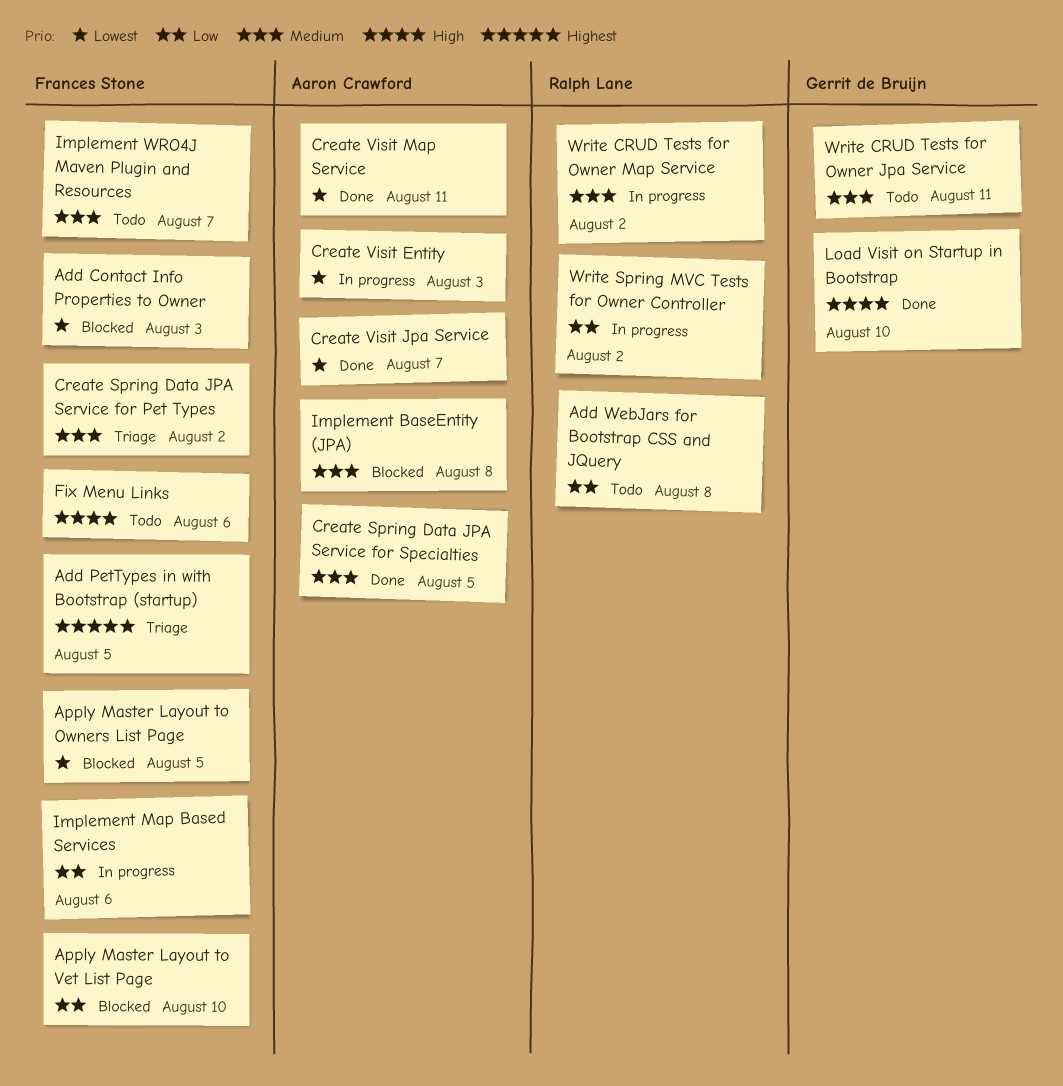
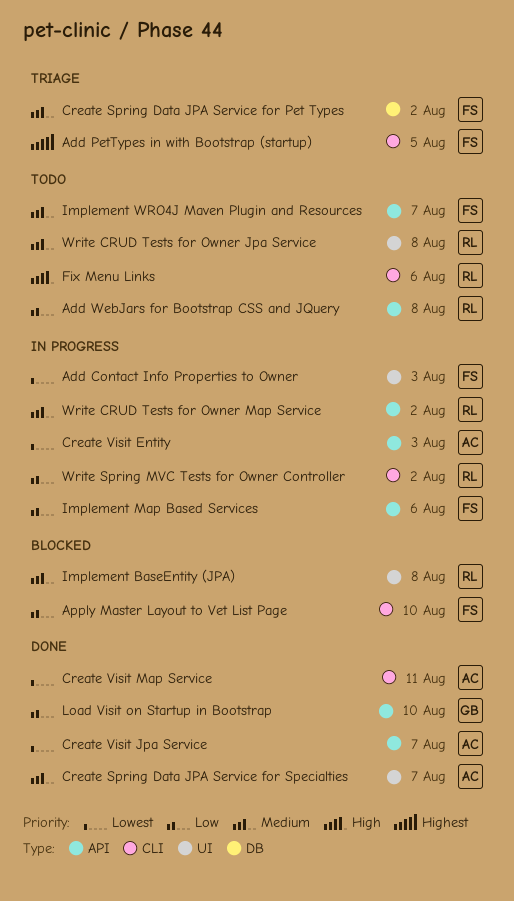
Add Contact Info Properties to Owner, status: Blocked -> In progress
Apply Master Layout to Owners List Page: present -> none
Create Spring Data JPA Service for Specialties, due: Aug 5 -> Aug 7
Fix Menu Links, owner: Frances Stone -> Ralph Lane
Implement BaseEntity (JPA), owner: Aaron Crawford -> Ralph Lane
Load Visit on Startup in Bootstrap, priority: High -> Low
Write CRUD Tests for Owner Jpa Service, owner: Gerrit de Bruijn -> Ralph Lane
Write CRUD Tests for Owner Jpa Service, due: Aug 11 -> Aug 8

